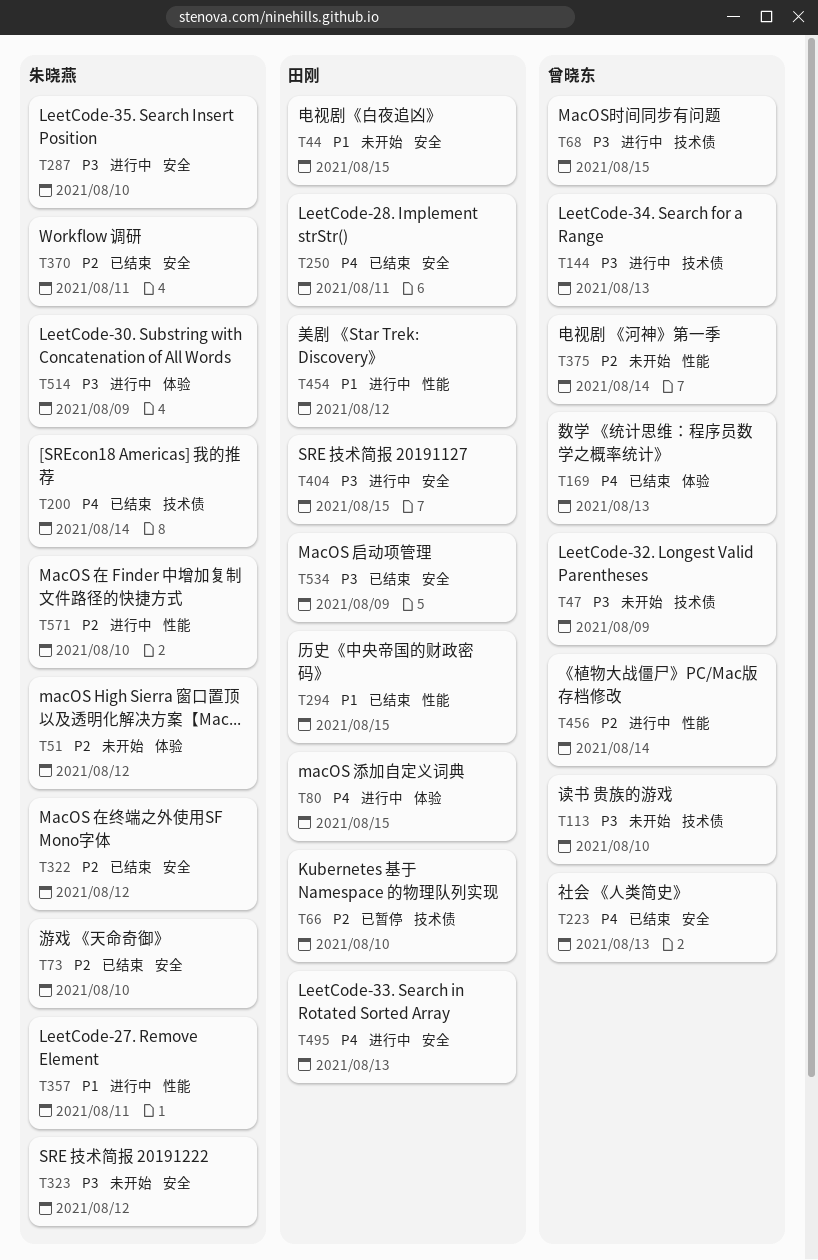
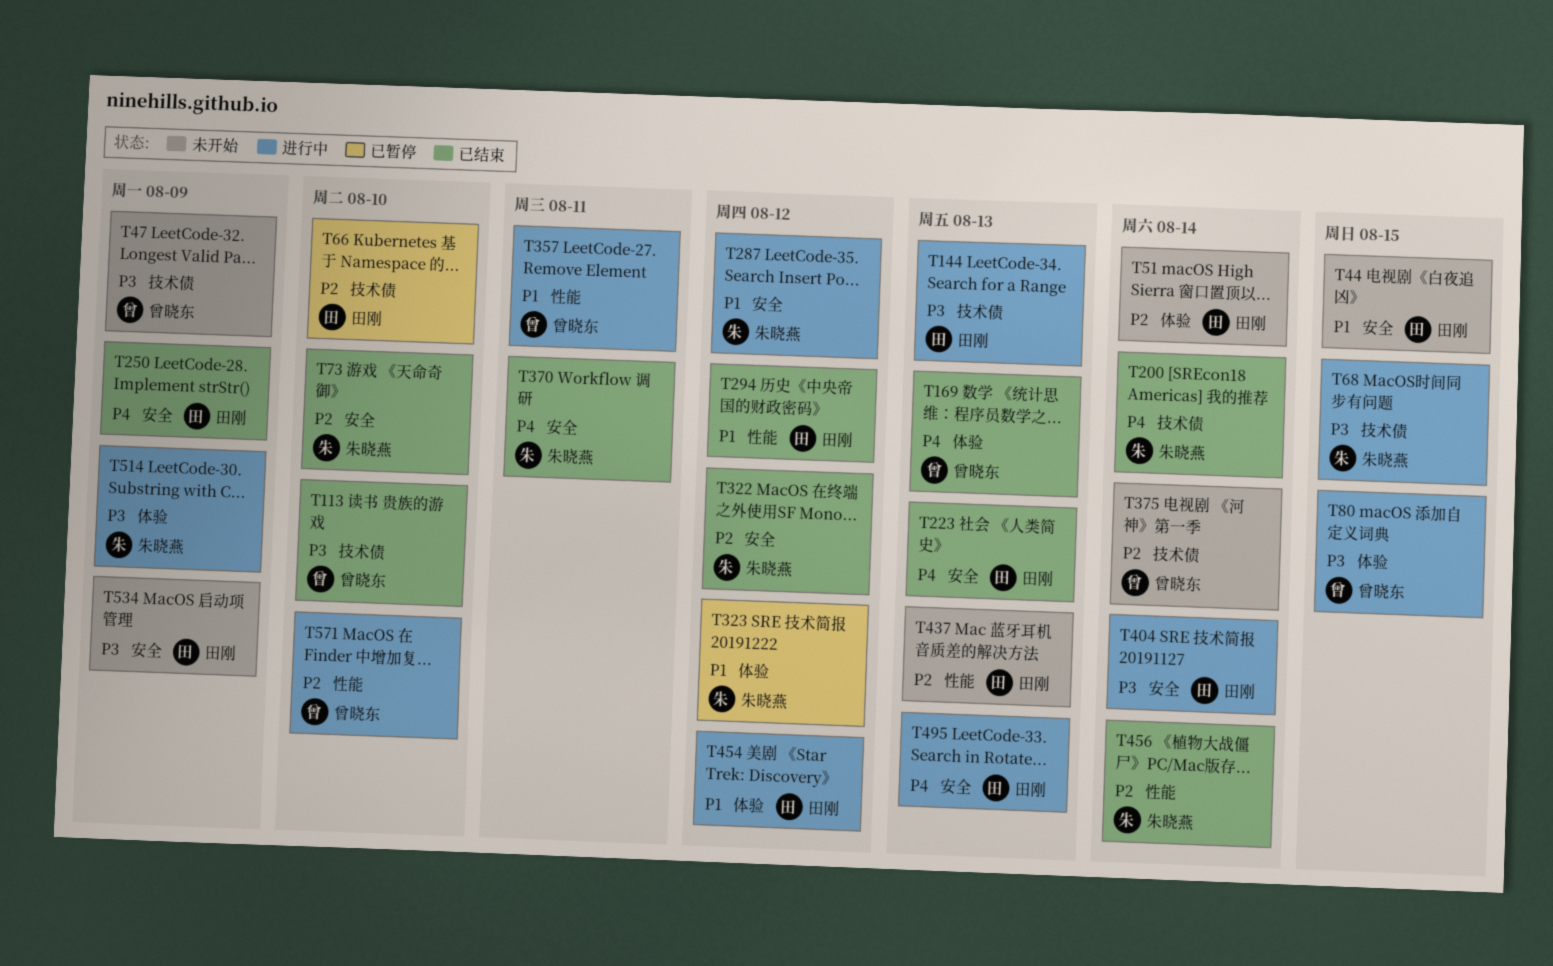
T51, owner: 朱晓燕 -> 田刚
T51, due: Aug 12 -> Aug 14
T68, owner: 曾晓东 -> 朱晓燕
T80, owner: 田刚 -> 曾晓东
T80, priority: P4 -> P3
T113, status: 未开始 -> 已结束
T144, owner: 曾晓东 -> 田刚
T223, owner: 曾晓东 -> 田刚
T250, due: Aug 11 -> Aug 9
T287, priority: P3 -> P1
T287, due: Aug 10 -> Aug 12
T294, due: Aug 15 -> Aug 12
T323, status: 未开始 -> 已暂停
T323, priority: P3 -> P1
T323, label: 安全 -> 体验
T357, owner: 朱晓燕 -> 曾晓东
T370, priority: P2 -> P4
T375, label: 性能 -> 技术债
T404, due: Aug 15 -> Aug 14
T437: none -> present
T454, label: 性能 -> 体验
T456, status: 进行中 -> 已结束
T456, owner: 曾晓东 -> 朱晓燕
T534, status: 已结束 -> 未开始
T571, owner: 朱晓燕 -> 曾晓东

